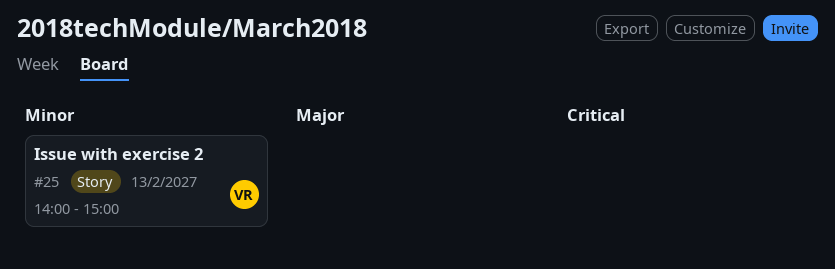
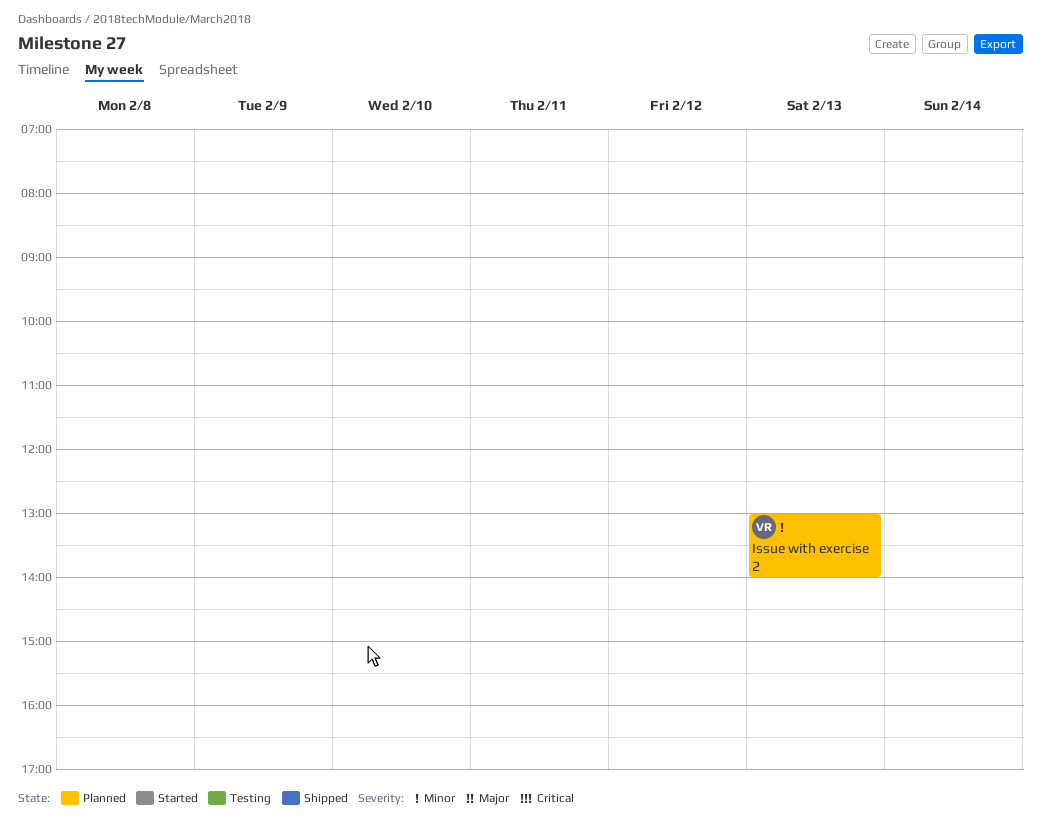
Issue with exercise 2, begins: 14:00 -> 13:00
Issue with exercise 2, ends: 15:00 -> 14:00

